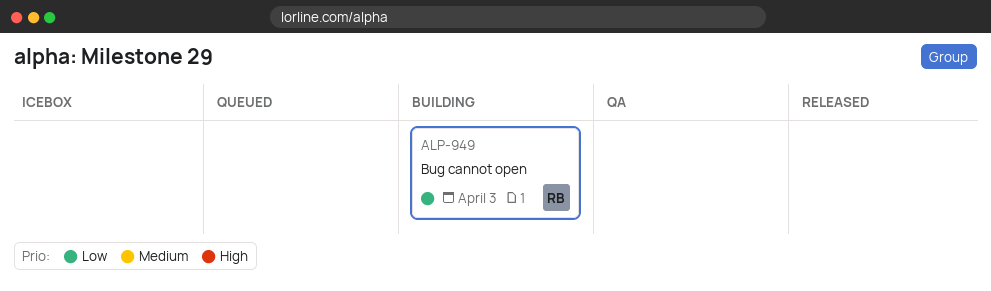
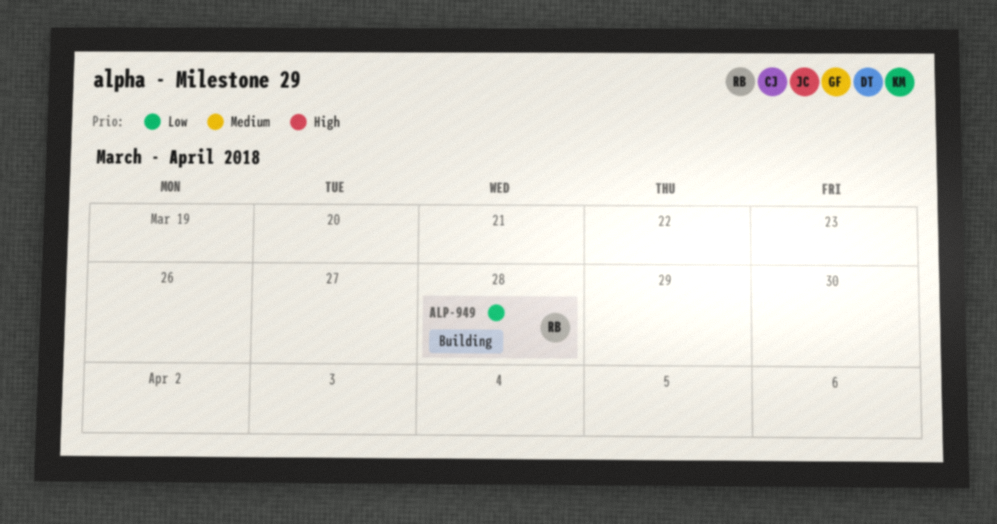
ALP-949, due: Apr 3 -> Mar 28

